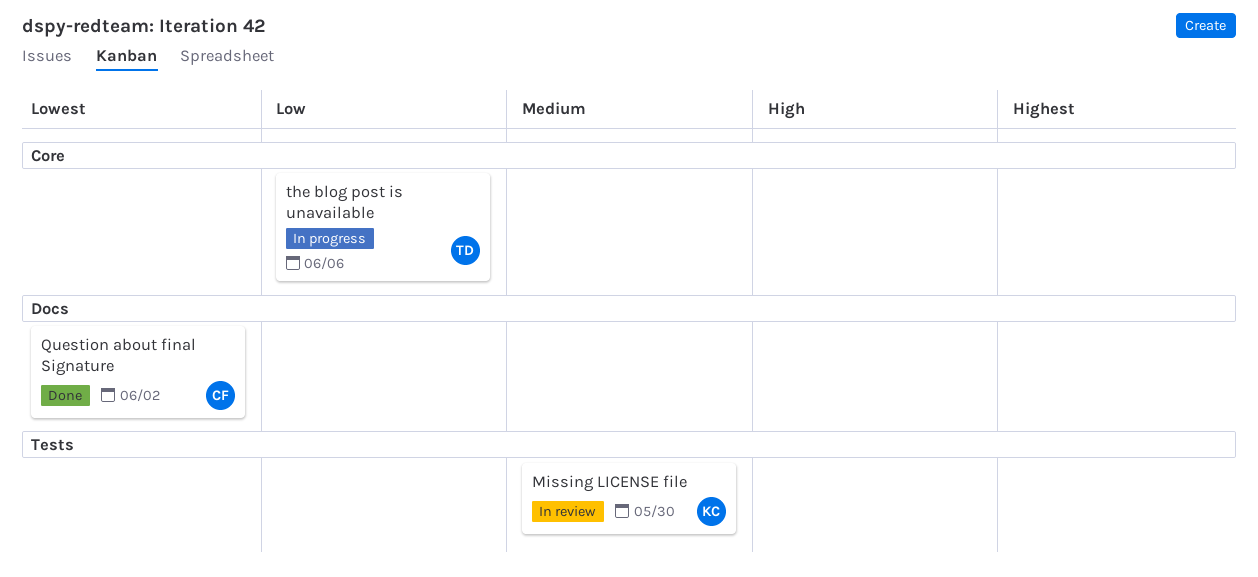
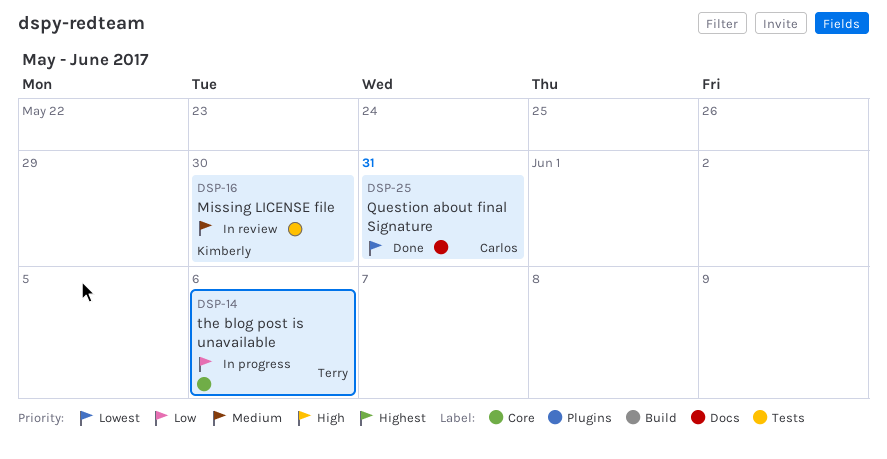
Question about final Signature, due: Jun 2 -> May 31

